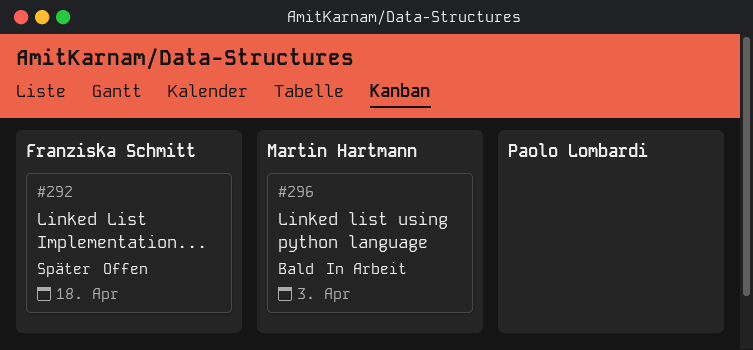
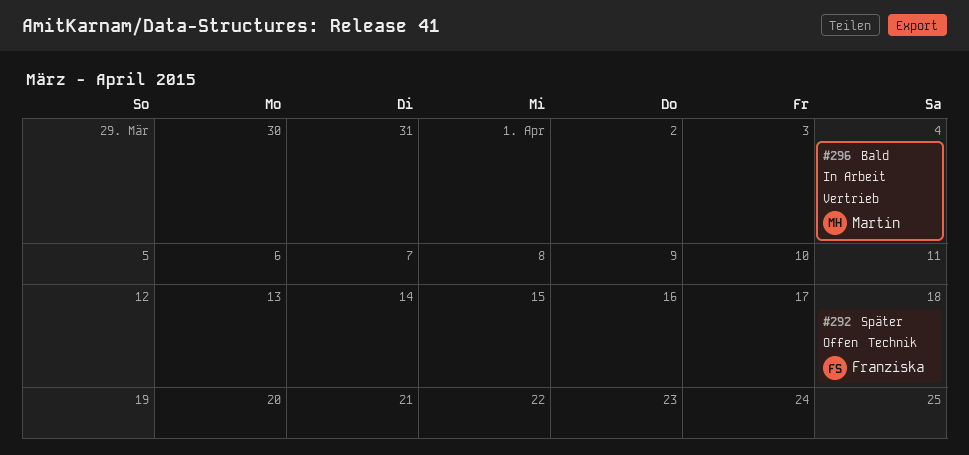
#296, due: Apr 3 -> Apr 4

